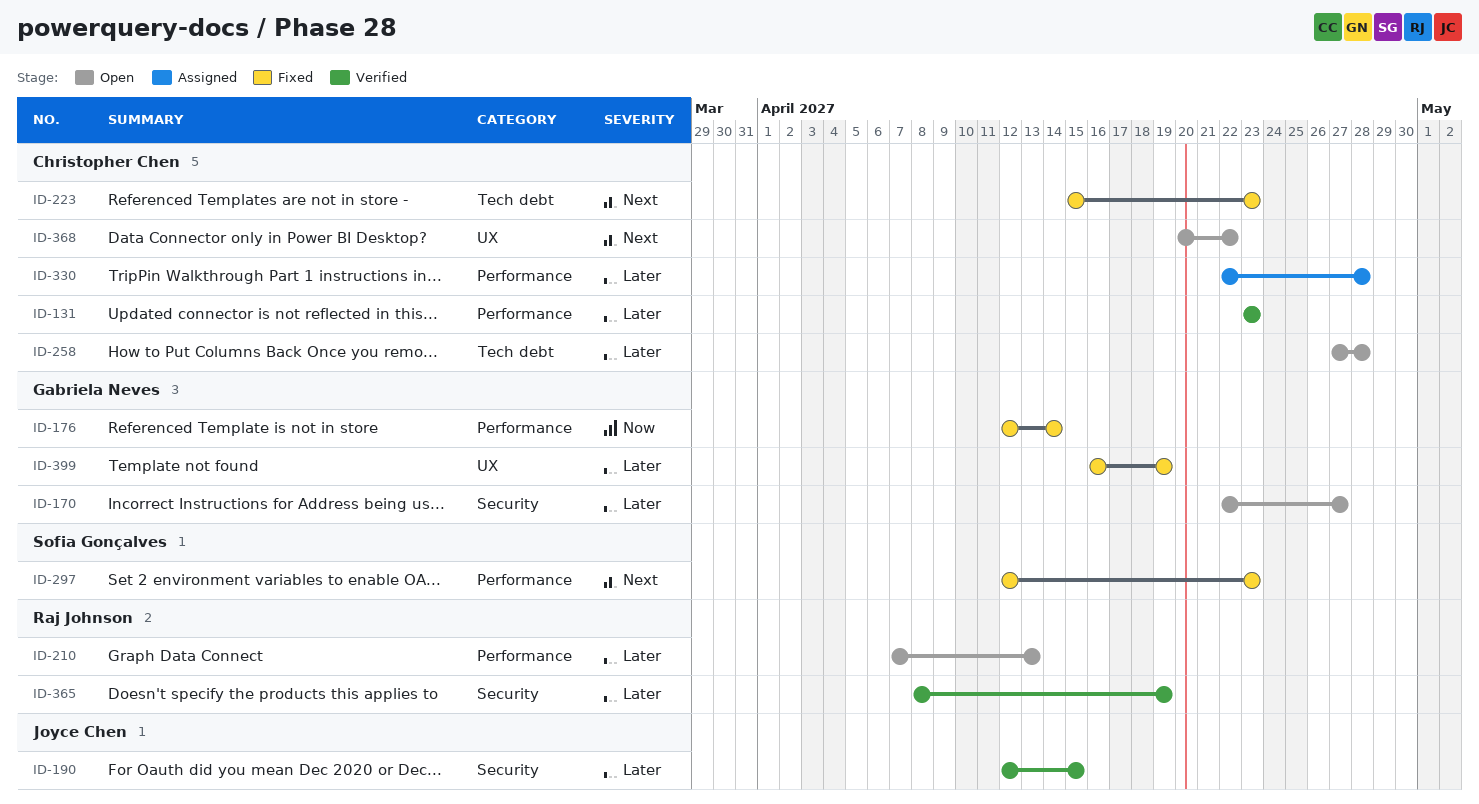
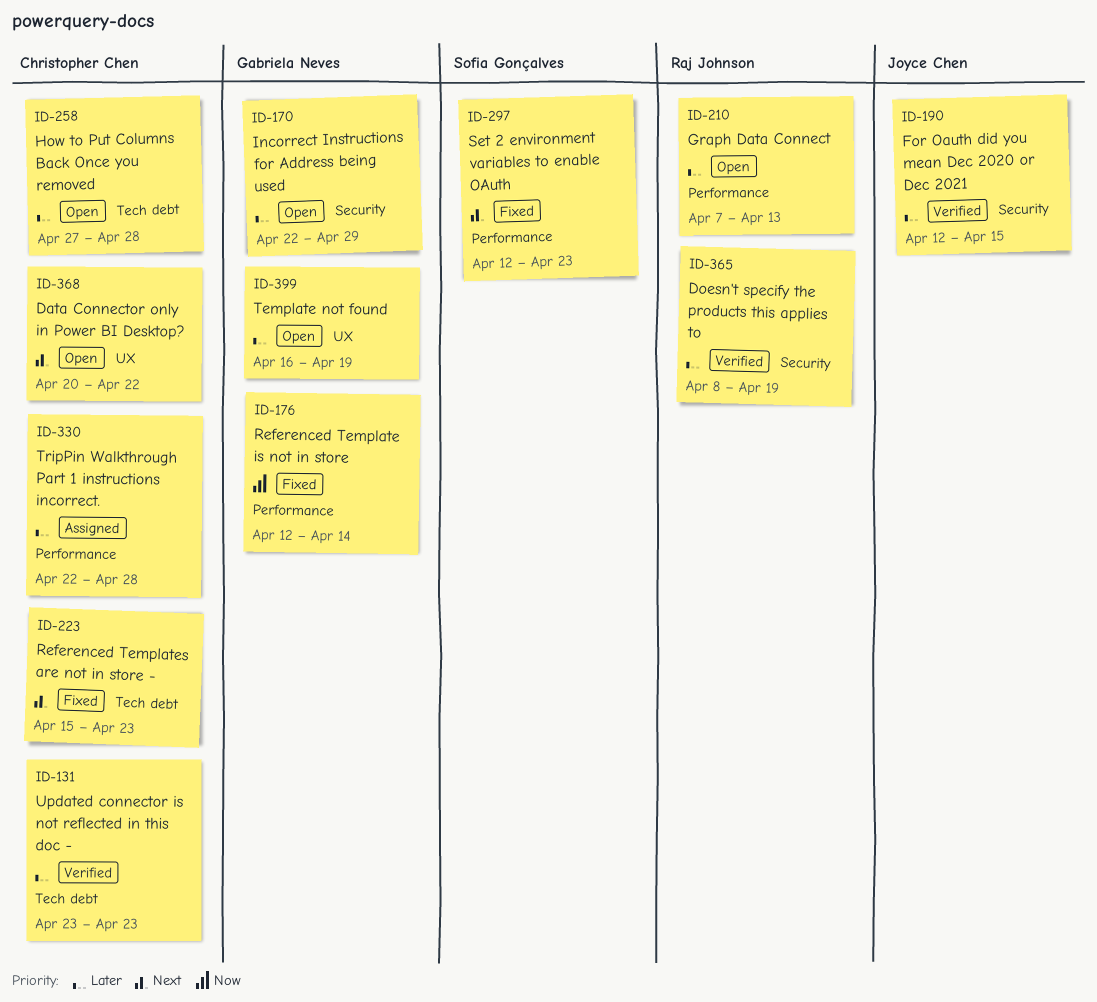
ID-131, label: Performance -> Tech debt
ID-170, due: Apr 27 -> Apr 29
ID-399, status: Fixed -> Open

